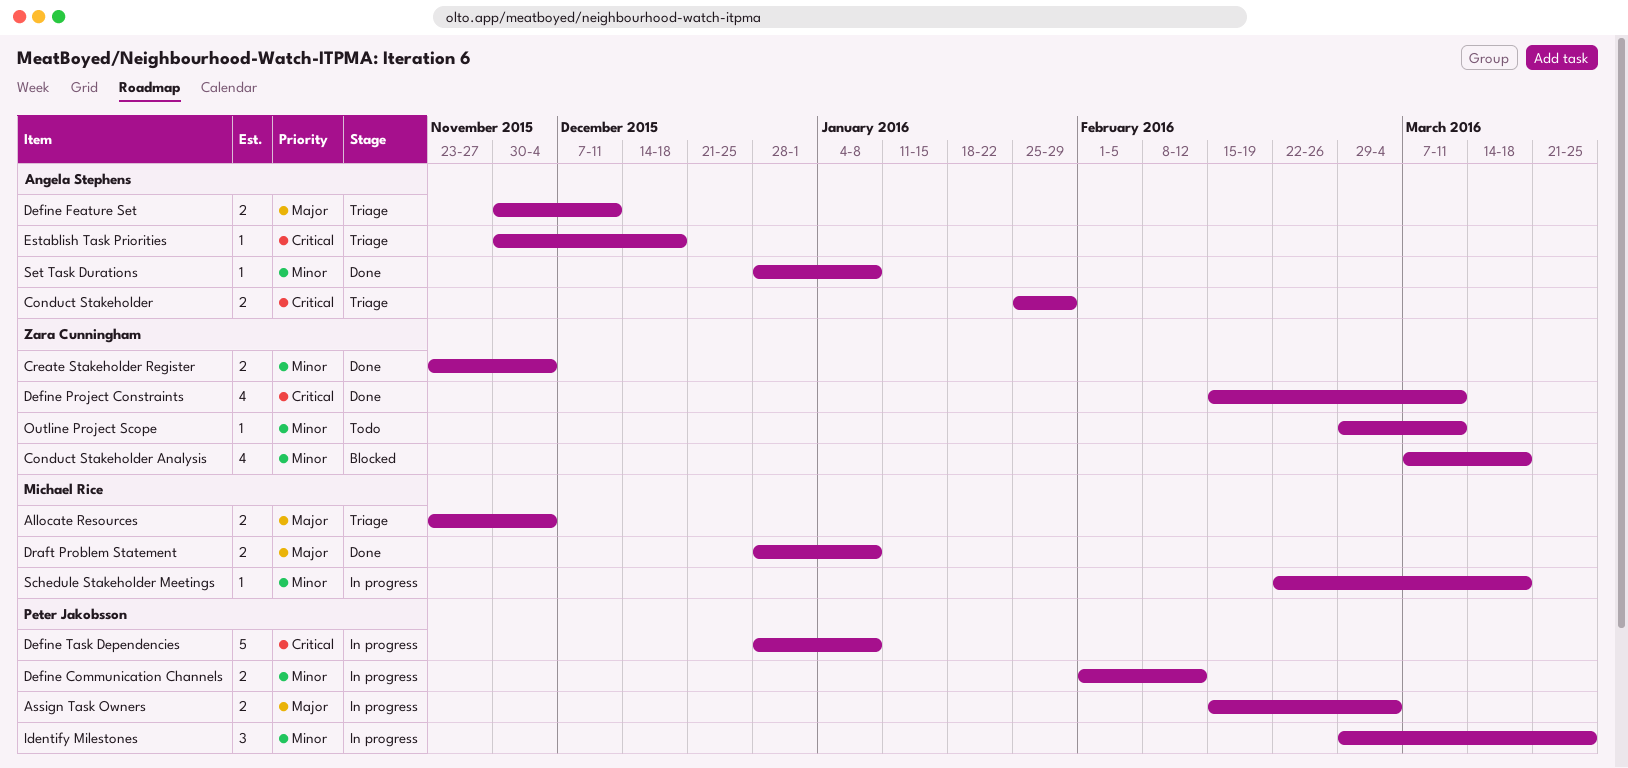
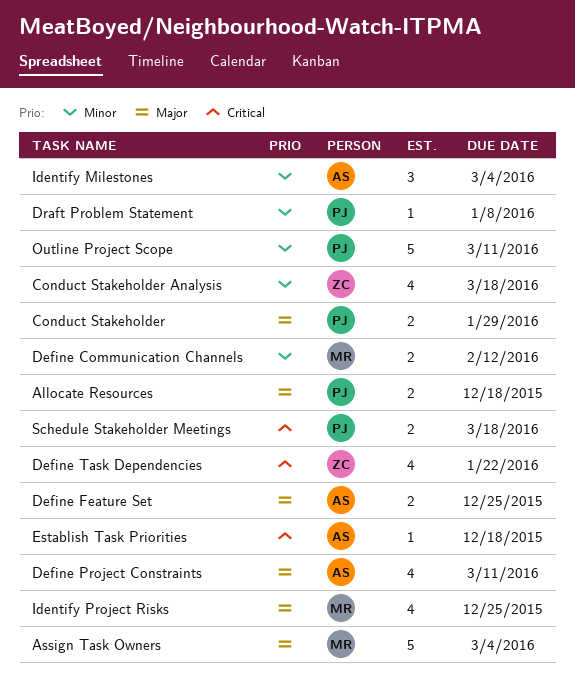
Allocate Resources, owner: Michael Rice -> Peter Jakobsson
Allocate Resources, due: Dec 4 -> Dec 18
Assign Task Owners, owner: Peter Jakobsson -> Michael Rice
Assign Task Owners, estimate: 2 -> 5
Conduct Stakeholder, owner: Angela Stephens -> Peter Jakobsson
Conduct Stakeholder, priority: Critical -> Major
Create Stakeholder Register: present -> none
Define Communication Channels, owner: Peter Jakobsson -> Michael Rice
Define Feature Set, due: Dec 11 -> Dec 25
Define Project Constraints, owner: Zara Cunningham -> Angela Stephens
Define Project Constraints, priority: Critical -> Major
Define Task Dependencies, owner: Peter Jakobsson -> Zara Cunningham
Define Task Dependencies, estimate: 5 -> 4
Define Task Dependencies, due: Jan 8 -> Jan 22
Draft Problem Statement, owner: Michael Rice -> Peter Jakobsson
Draft Problem Statement, priority: Major -> Minor
Draft Problem Statement, estimate: 2 -> 1
Identify Milestones, owner: Peter Jakobsson -> Angela Stephens
Identify Milestones, due: Mar 25 -> Mar 4
Identify Project Risks: none -> present
Outline Project Scope, owner: Zara Cunningham -> Peter Jakobsson
Outline Project Scope, estimate: 1 -> 5
Schedule Stakeholder Meetings, owner: Michael Rice -> Peter Jakobsson
Schedule Stakeholder Meetings, priority: Minor -> Critical
Schedule Stakeholder Meetings, estimate: 1 -> 2
Set Task Durations: present -> none

